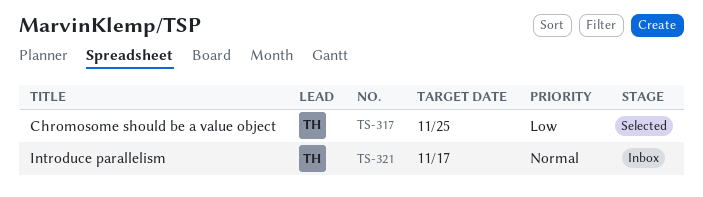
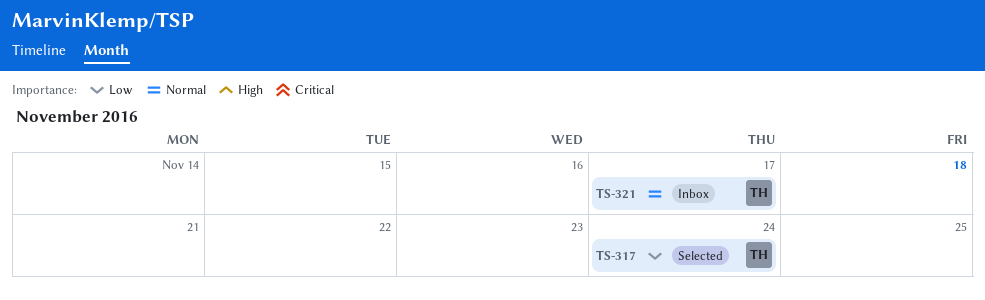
TS-317, due: Nov 25 -> Nov 24

